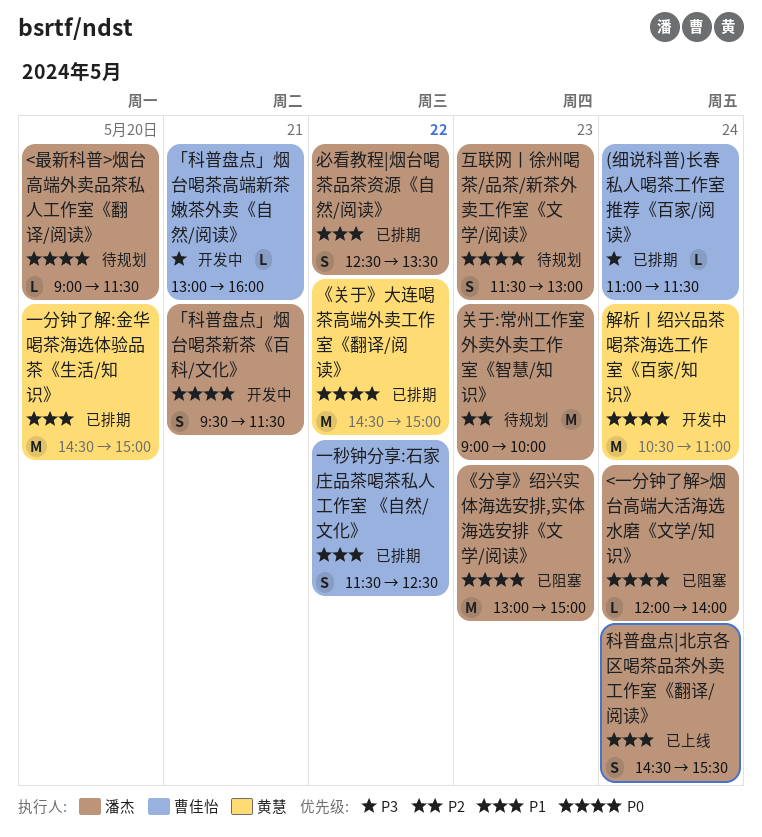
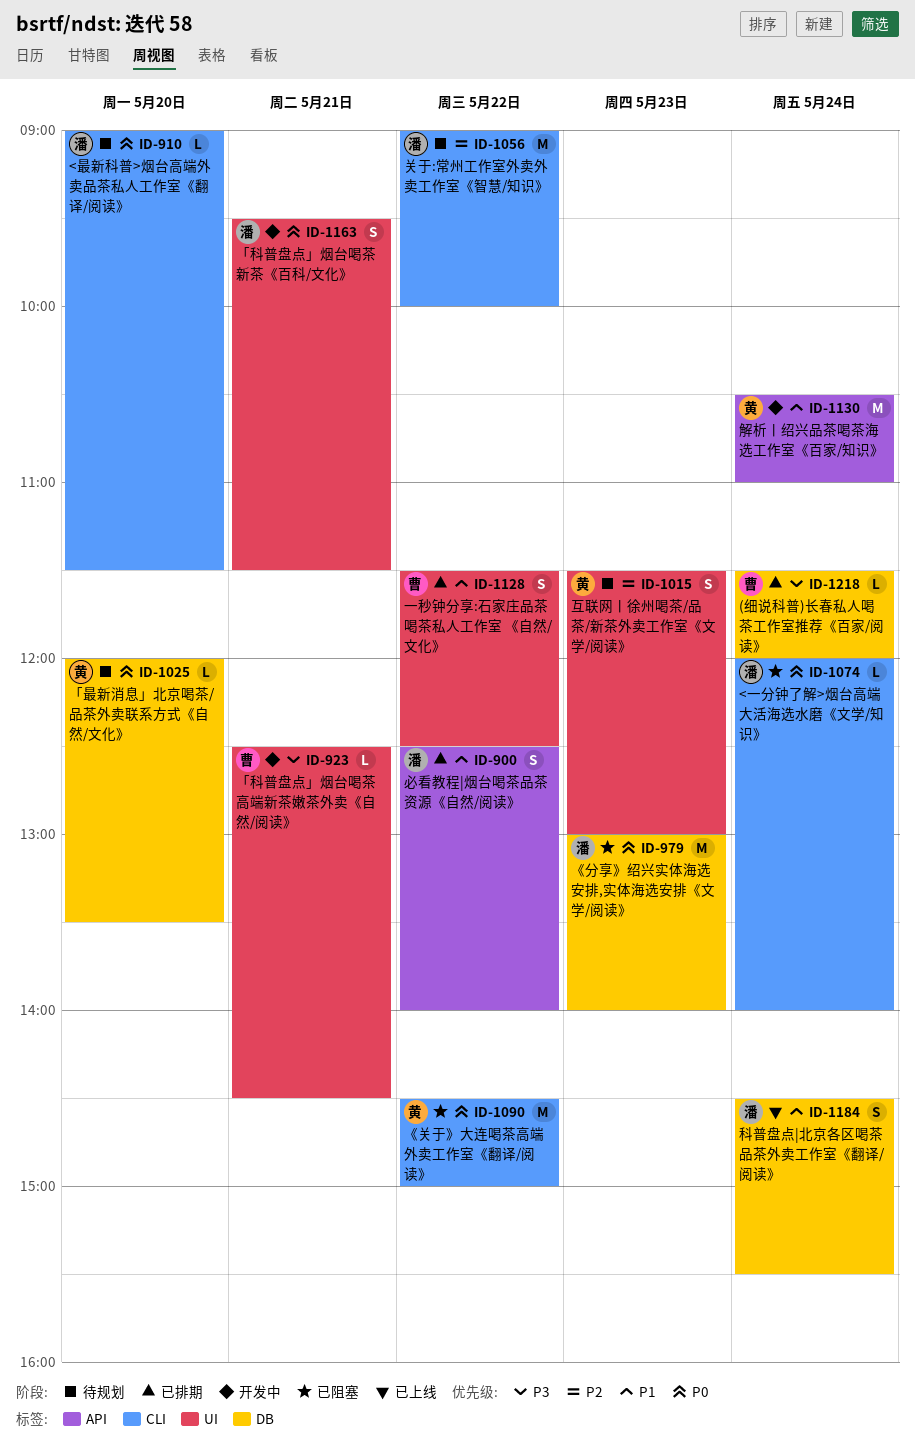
(细说科普)长春私人喝茶工作室推荐《百家/阅读》, begins: 11:00 -> 11:30
(细说科普)长春私人喝茶工作室推荐《百家/阅读》, ends: 11:30 -> 12:00
《关于》大连喝茶高端外卖工作室《翻译/阅读》, status: 已排期 -> 已阻塞
《分享》绍兴实体海选安排,实体海选安排《文学/阅读》, ends: 15:00 -> 14:00
「最新消息」北京喝茶/品茶外卖联系方式《自然/文化》: none -> present
「科普盘点」烟台喝茶高端新茶嫩茶外卖《自然/阅读》, begins: 13:00 -> 12:30
「科普盘点」烟台喝茶高端新茶嫩茶外卖《自然/阅读》, ends: 16:00 -> 14:30
一分钟了解:金华喝茶海选体验品茶《生活/知识》: present -> none
互联网丨徐州喝茶/品茶/新茶外卖工作室《文学/阅读》, owner: 潘杰 -> 黄慧
互联网丨徐州喝茶/品茶/新茶外卖工作室《文学/阅读》, priority: P0 -> P2
关于:常州工作室外卖外卖工作室《智慧/知识》, day: May 23 -> May 22
必看教程|烟台喝茶品茶资源《自然/阅读》, ends: 13:30 -> 14:00
解析丨绍兴品茶喝茶海选工作室《百家/知识》, priority: P0 -> P1

